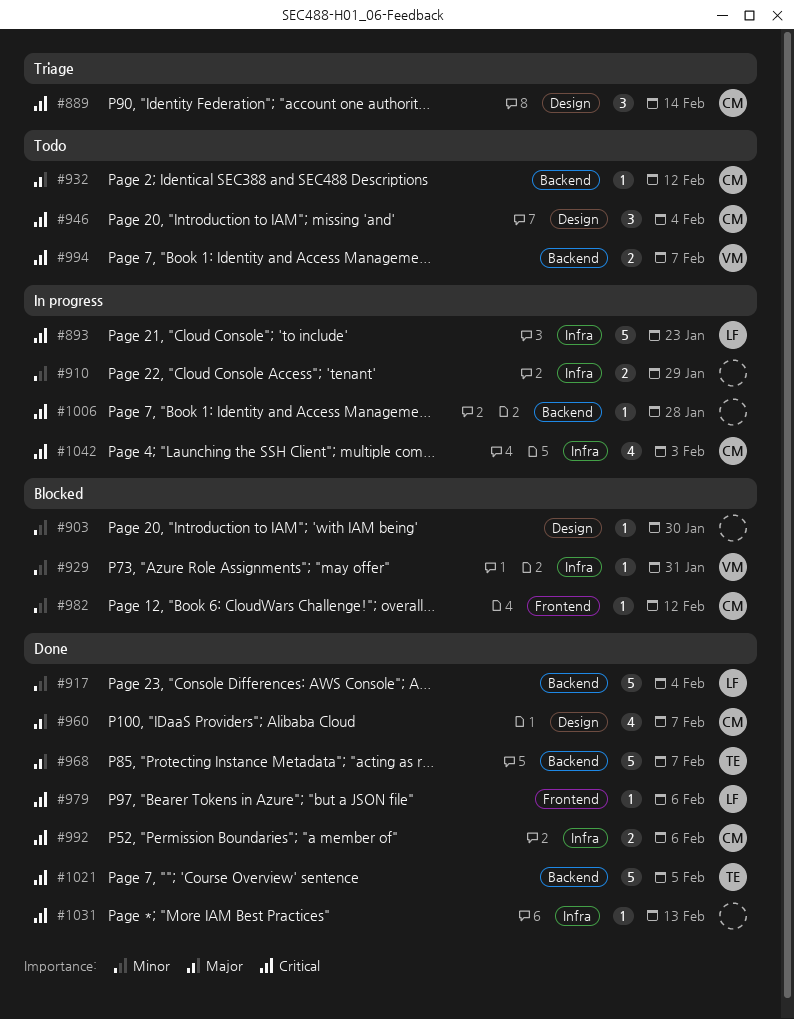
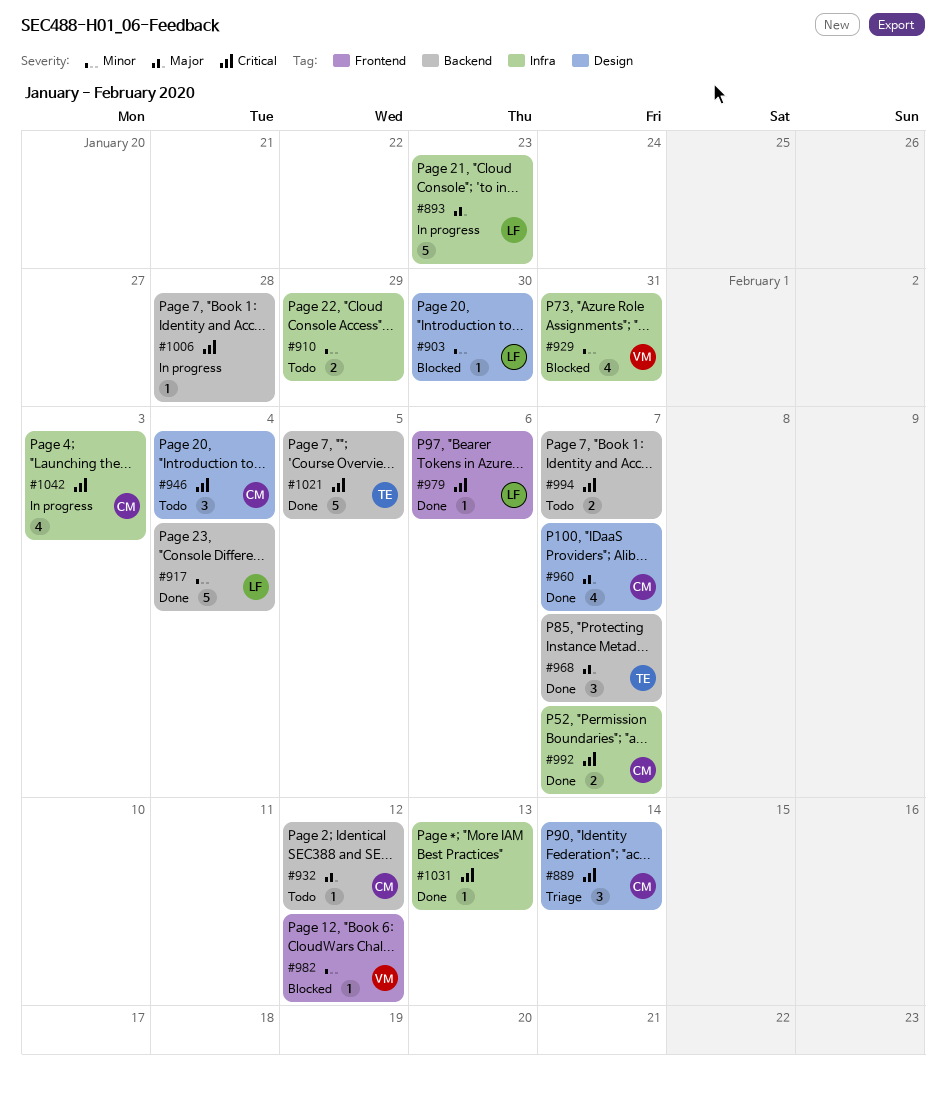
#893, priority: Critical -> Major
#903, owner: none -> LF
#910, status: In progress -> Todo
#929, estimate: 1 -> 4
#968, estimate: 5 -> 3
#982, owner: CM -> VM
#992, due: Feb 6 -> Feb 7
#994, owner: VM -> none

